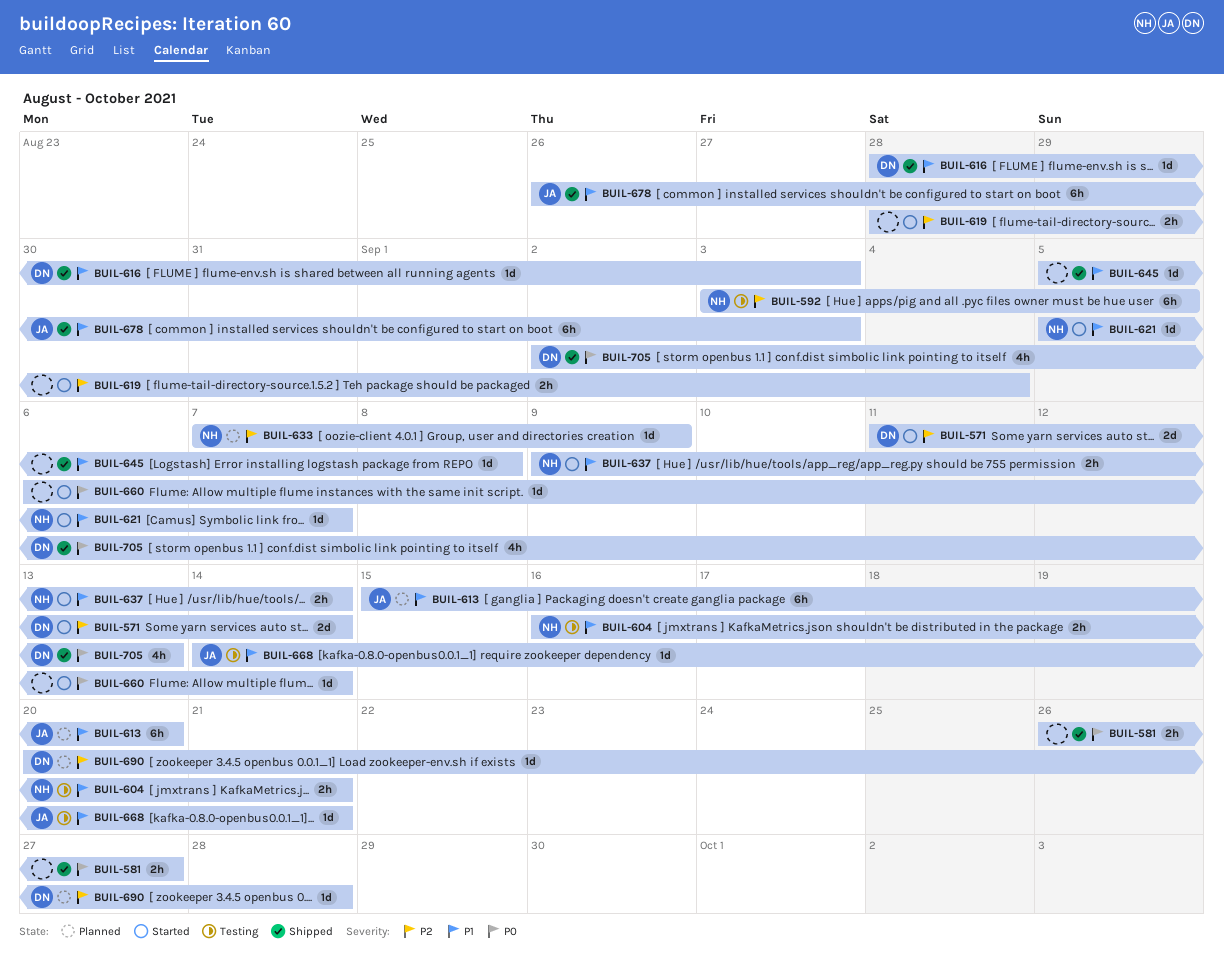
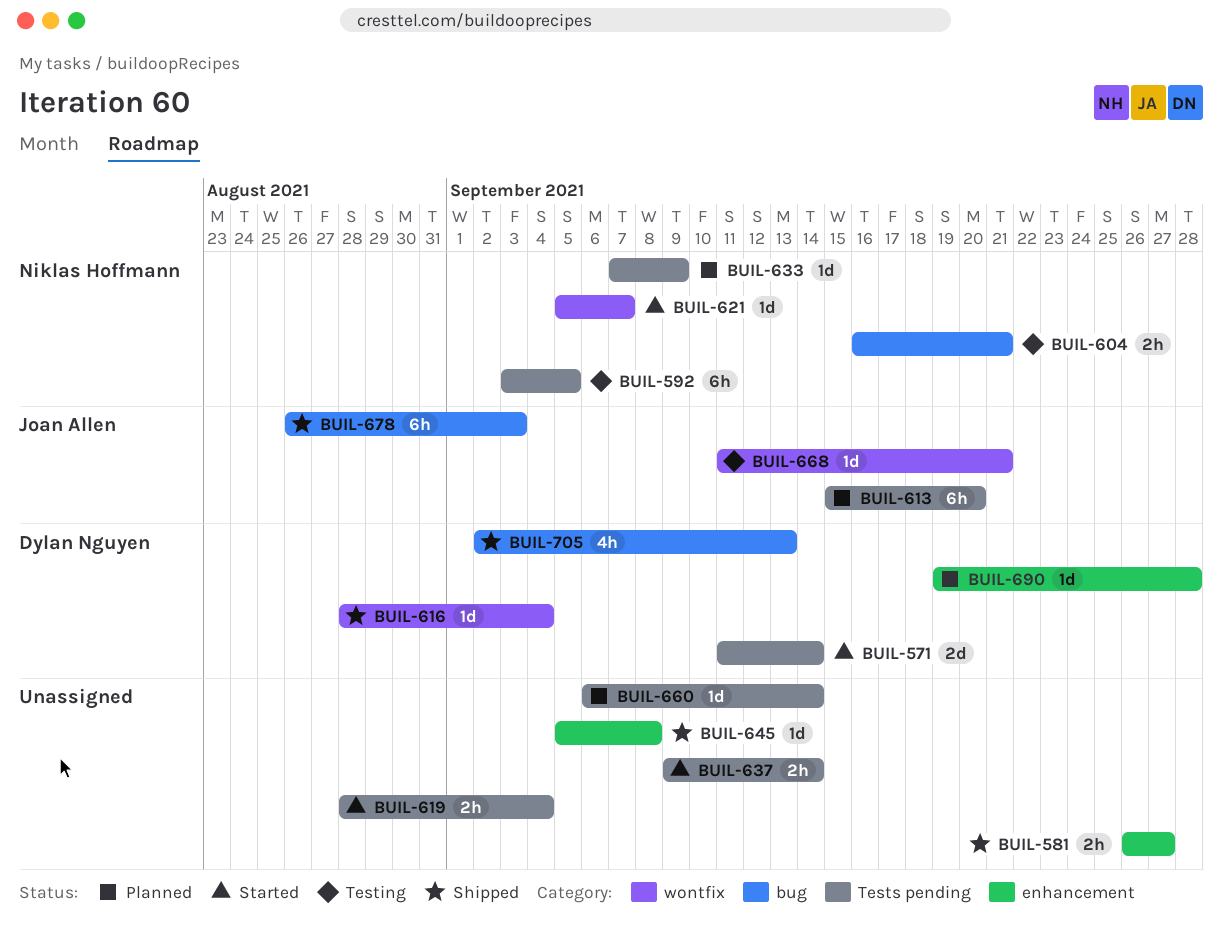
BUIL-616, due: Sep 3 -> Sep 4
BUIL-637, owner: Niklas Hoffmann -> none
BUIL-660, status: Started -> Planned
BUIL-668, start: Sep 14 -> Sep 11
BUIL-690, start: Sep 20 -> Sep 19

